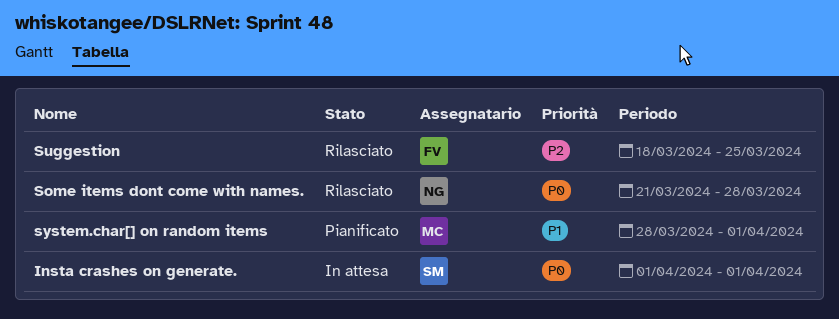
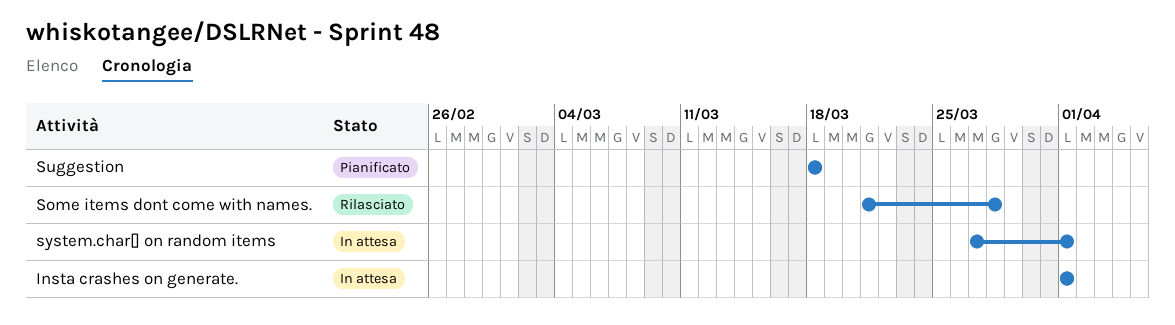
Suggestion, status: Rilasciato -> Pianificato
Suggestion, due: Mar 25 -> Mar 18
system.char[] on random items, status: Pianificato -> In attesa
system.char[] on random items, start: Mar 28 -> Mar 27

